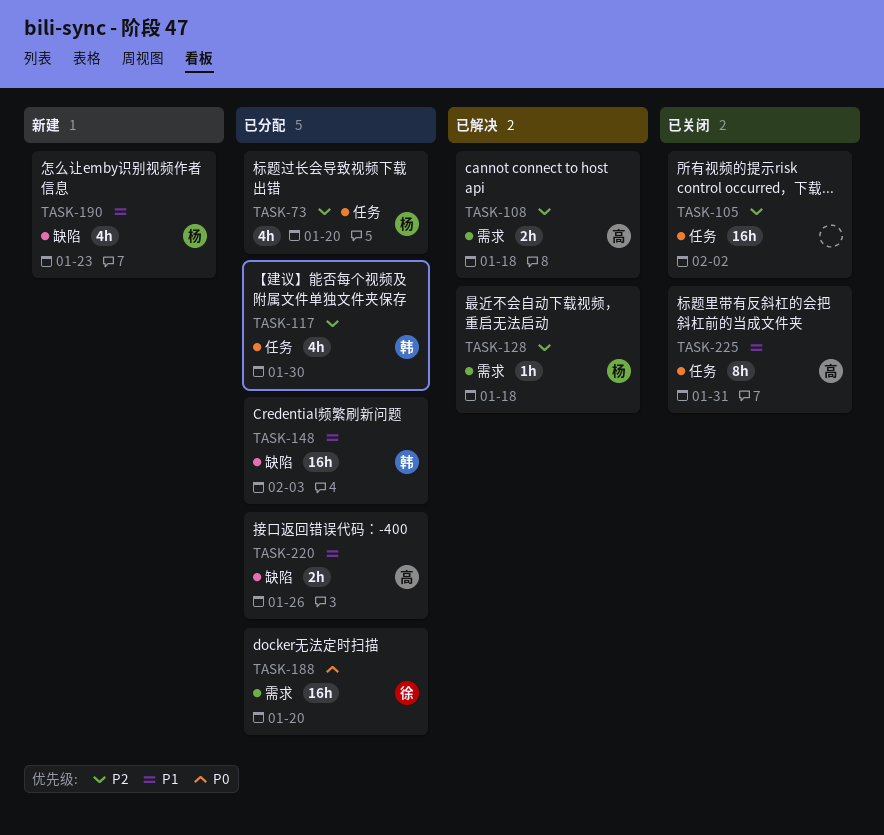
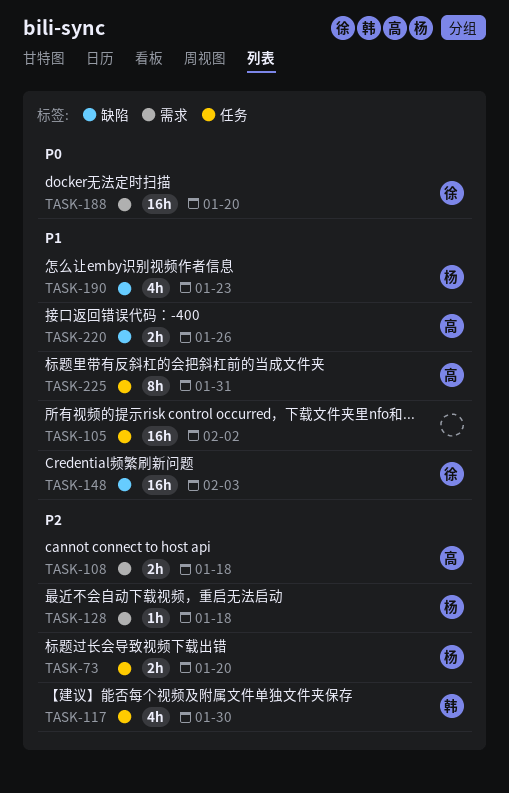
TASK-73, estimate: 4h -> 2h
TASK-105, priority: P2 -> P1
TASK-148, owner: 韩 -> 徐

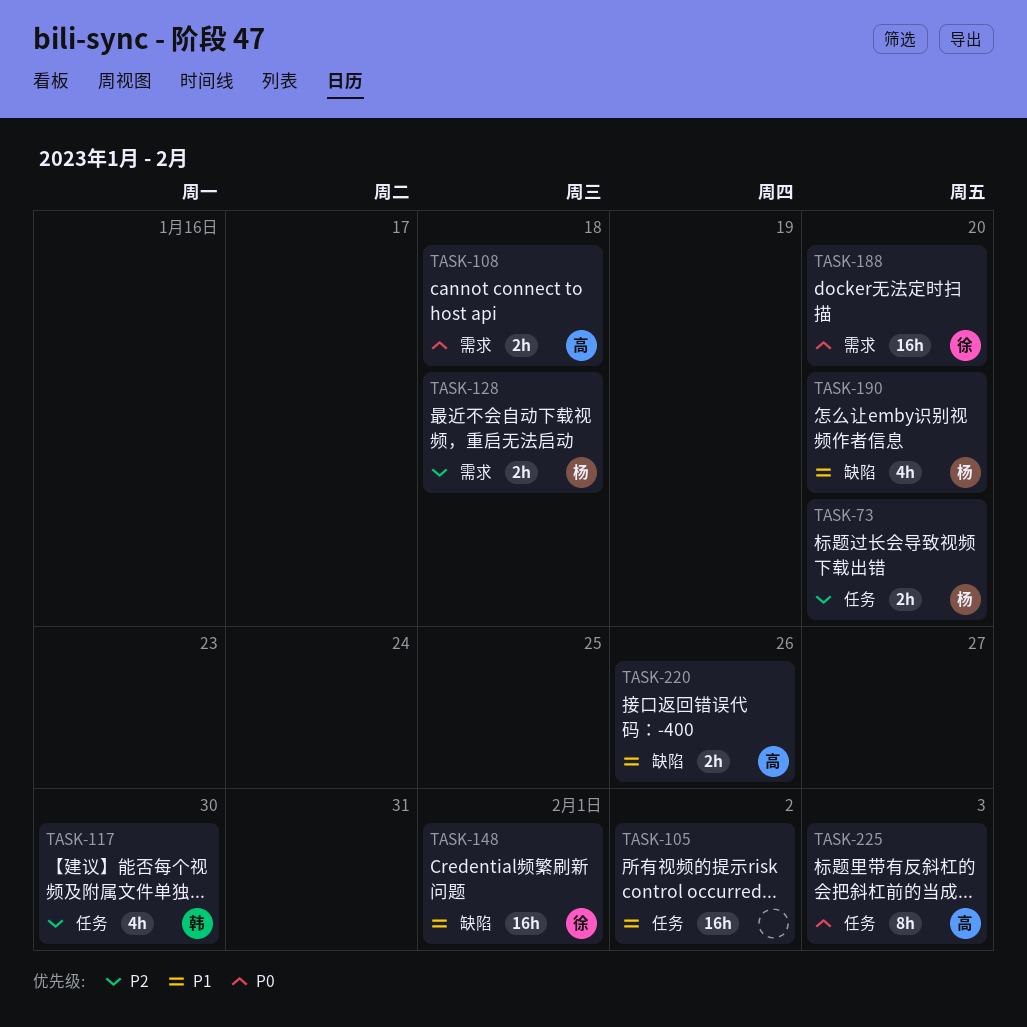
TASK-108, priority: P2 -> P0
TASK-128, estimate: 1h -> 2h
TASK-148, due: Feb 3 -> Feb 1
TASK-190, due: Jan 23 -> Jan 20
TASK-225, priority: P1 -> P0
TASK-225, due: Jan 31 -> Feb 3

